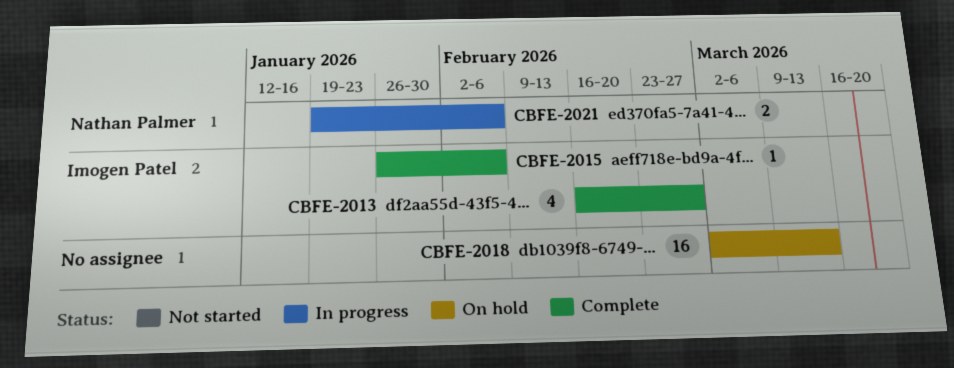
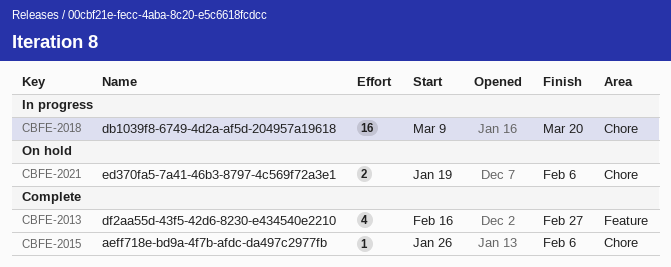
CBFE-2018, status: On hold -> In progress
CBFE-2018, start: Mar 2 -> Mar 9
CBFE-2018, due: Mar 13 -> Mar 20
CBFE-2021, status: In progress -> On hold

